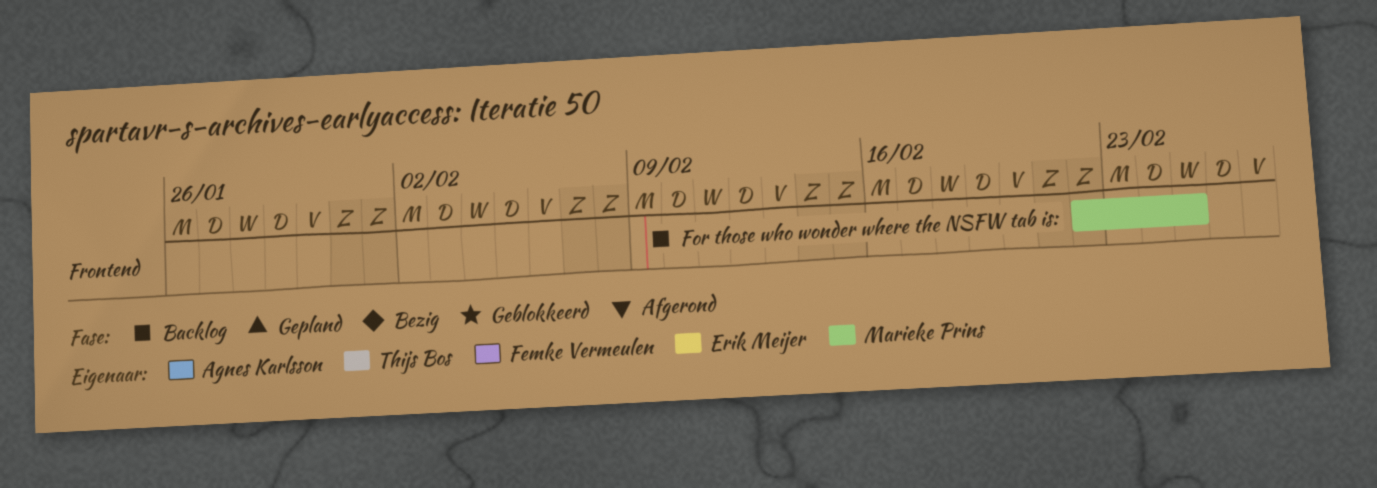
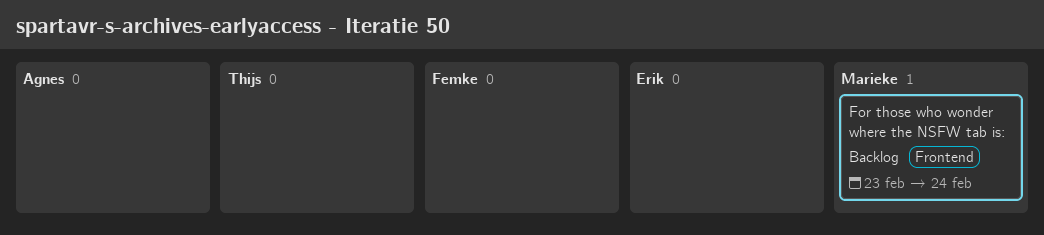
For those who wonder where the NSFW tab is:, start: Feb 22 -> Feb 23
For those who wonder where the NSFW tab is:, due: Feb 25 -> Feb 24

